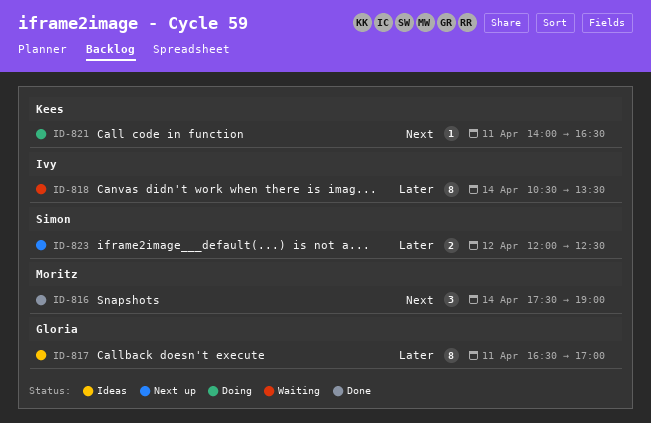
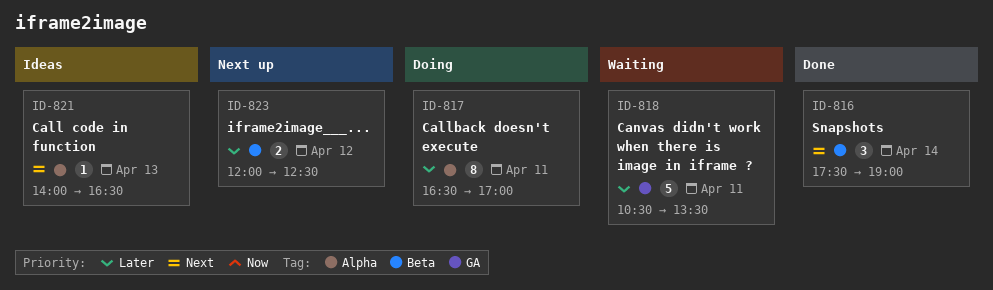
ID-817, status: Ideas -> Doing
ID-818, estimate: 8 -> 5
ID-818, day: Apr 14 -> Apr 11
ID-821, status: Doing -> Ideas
ID-821, day: Apr 11 -> Apr 13

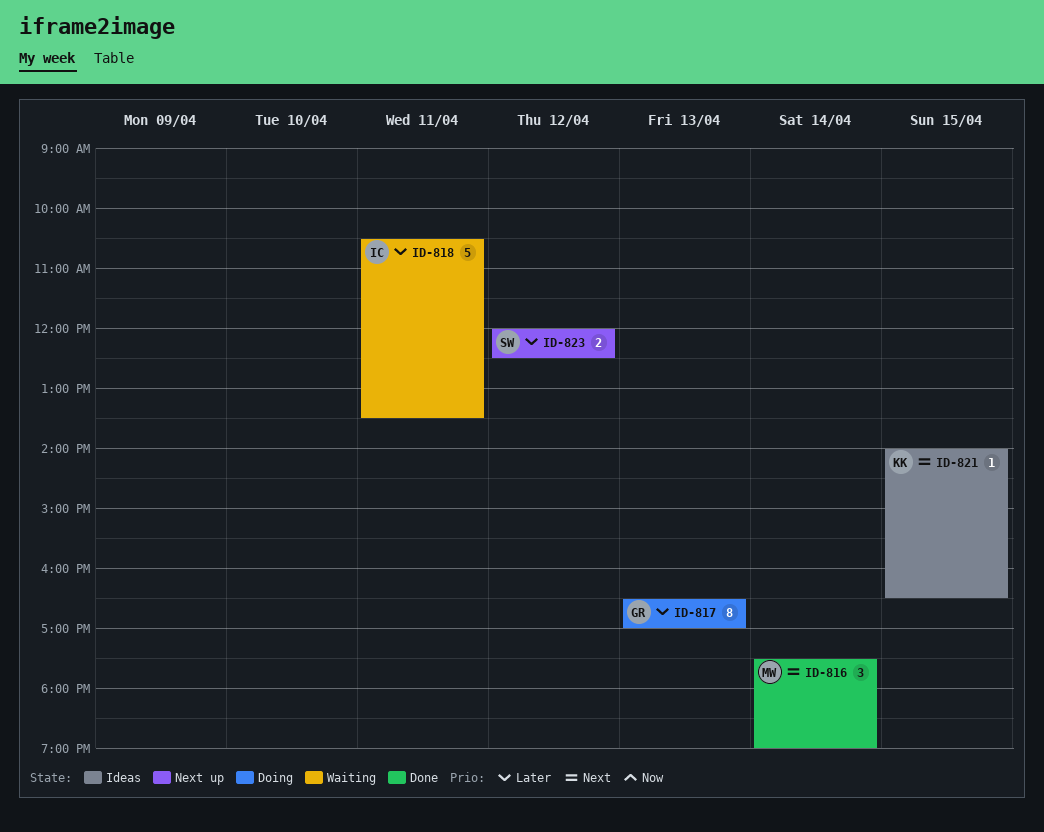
ID-817, day: Apr 11 -> Apr 13
ID-821, day: Apr 13 -> Apr 15

